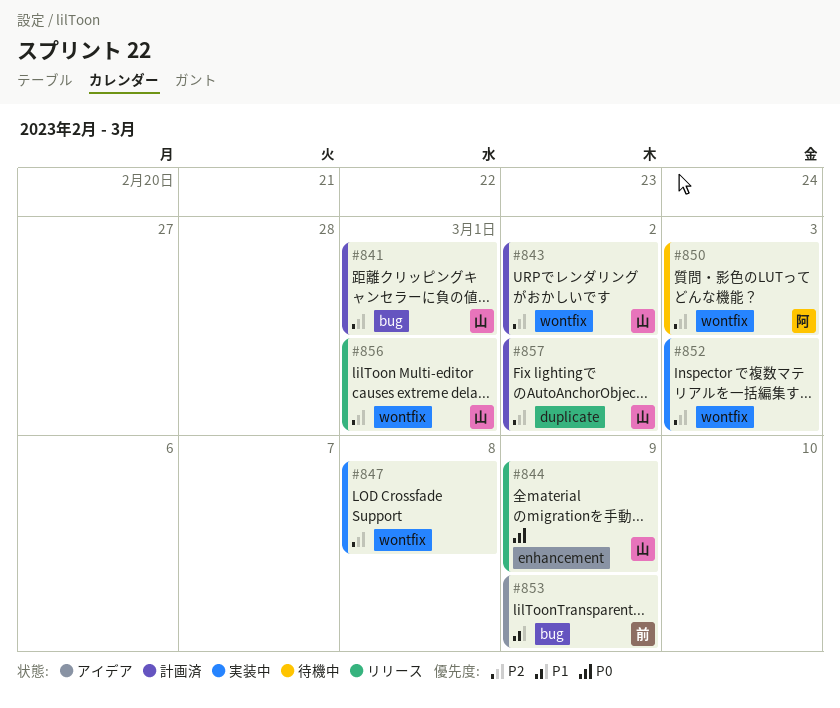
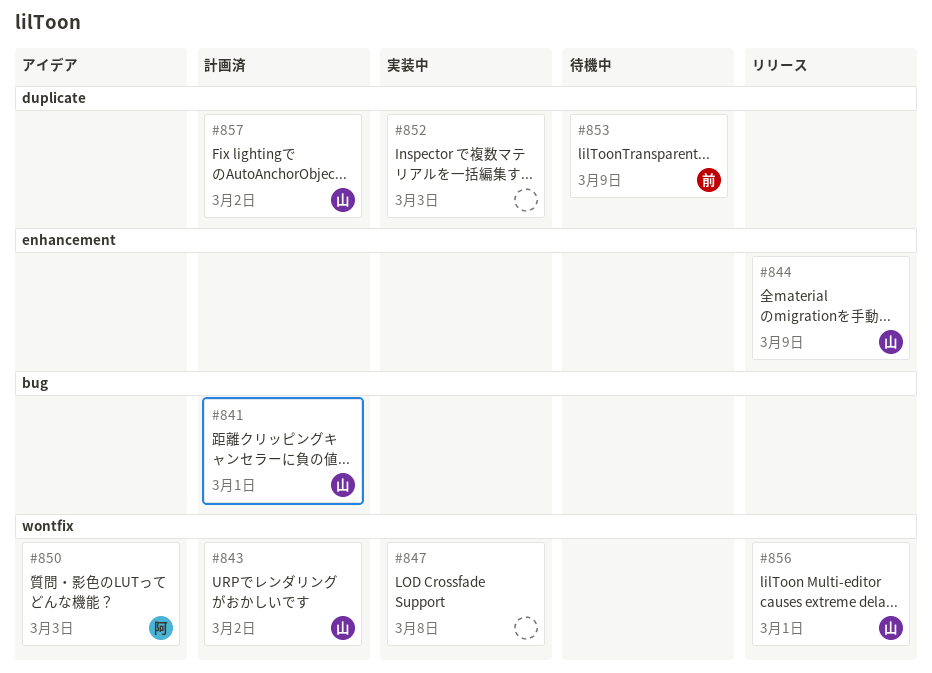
#850, status: 待機中 -> アイデア
#852, label: wontfix -> duplicate
#853, status: アイデア -> 待機中
#853, label: bug -> duplicate

